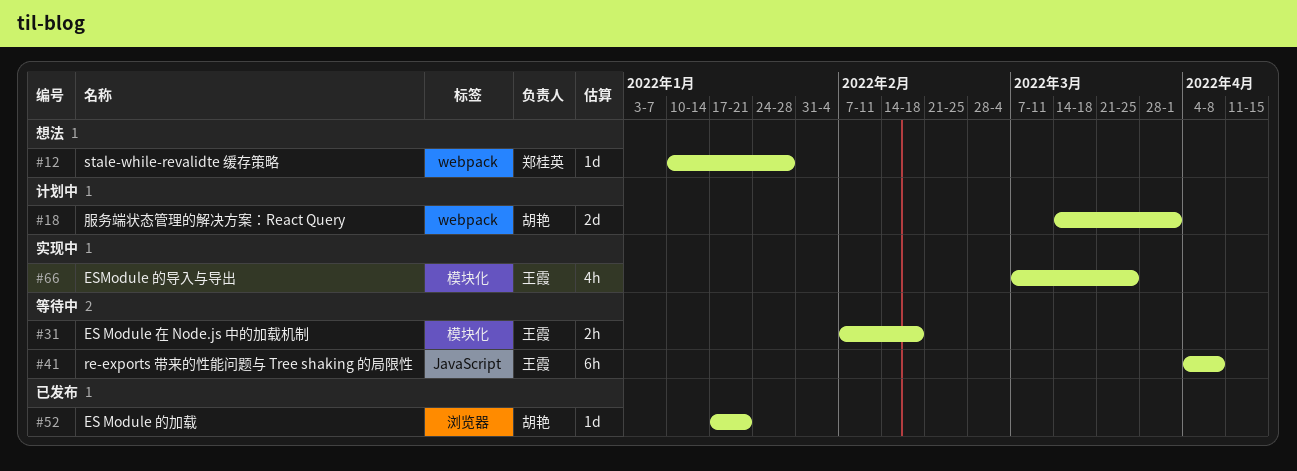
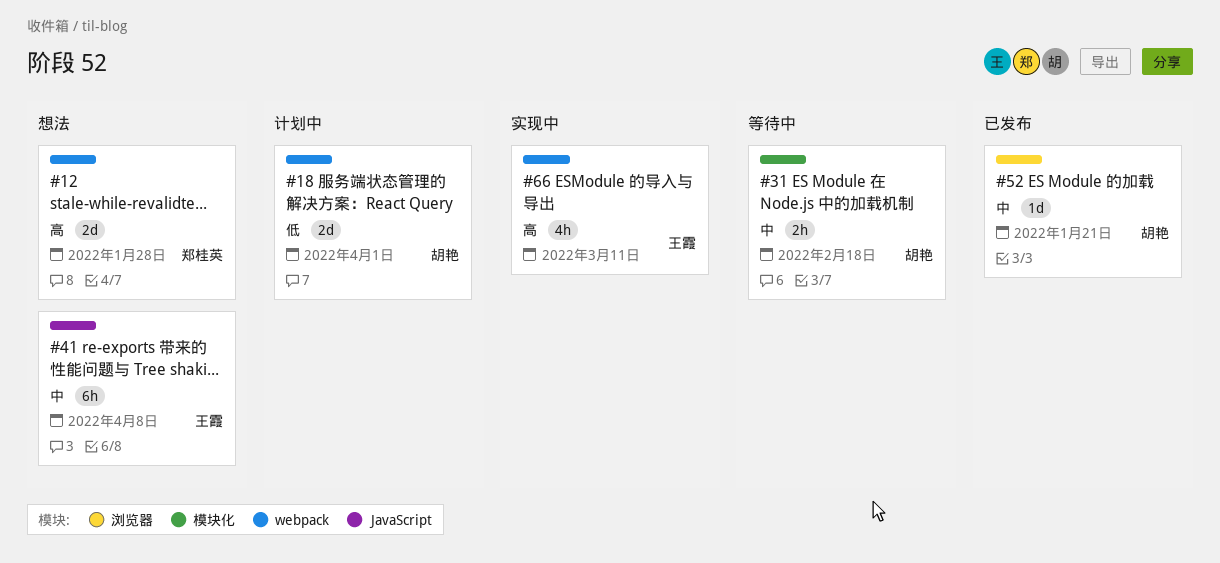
#12, estimate: 1d -> 2d
#31, owner: 王霞 -> 胡艳
#41, status: 等待中 -> 想法
#66, label: 模块化 -> webpack
#66, due: Mar 25 -> Mar 11

